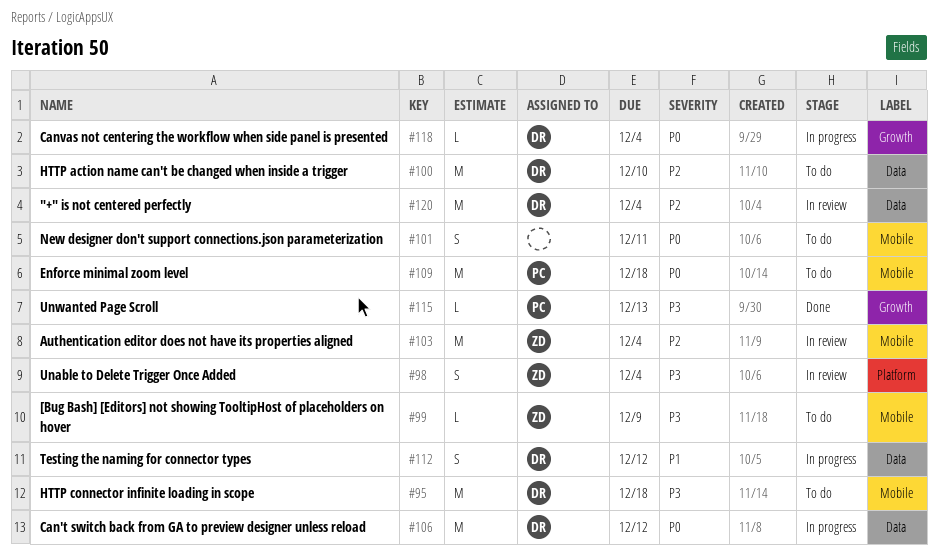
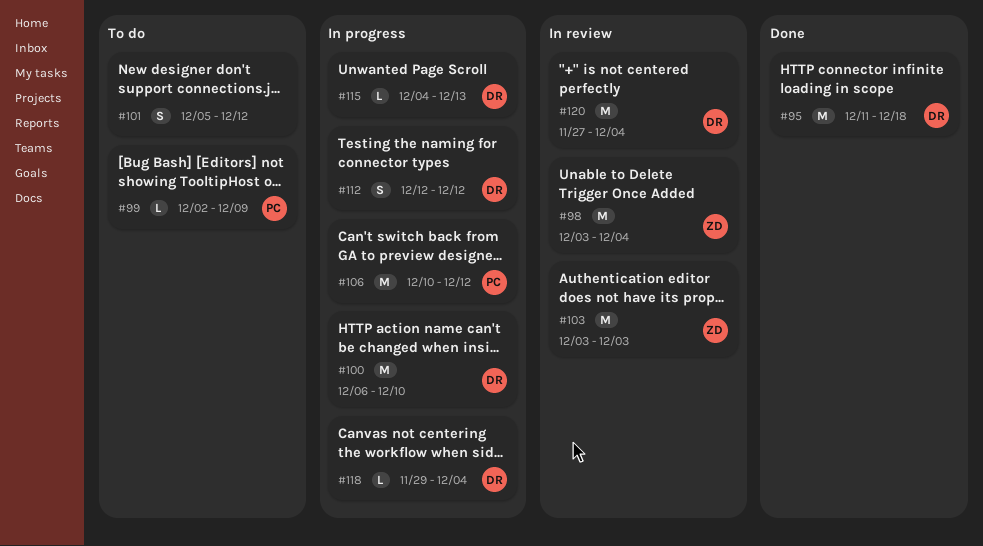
#95, status: To do -> Done
#98, estimate: S -> M
#99, owner: ZD -> PC
#100, status: To do -> In progress
#101, due: Dec 11 -> Dec 12
#103, due: Dec 4 -> Dec 3
#106, owner: DR -> PC
#109: present -> none
#115, status: Done -> In progress
#115, owner: PC -> DR

